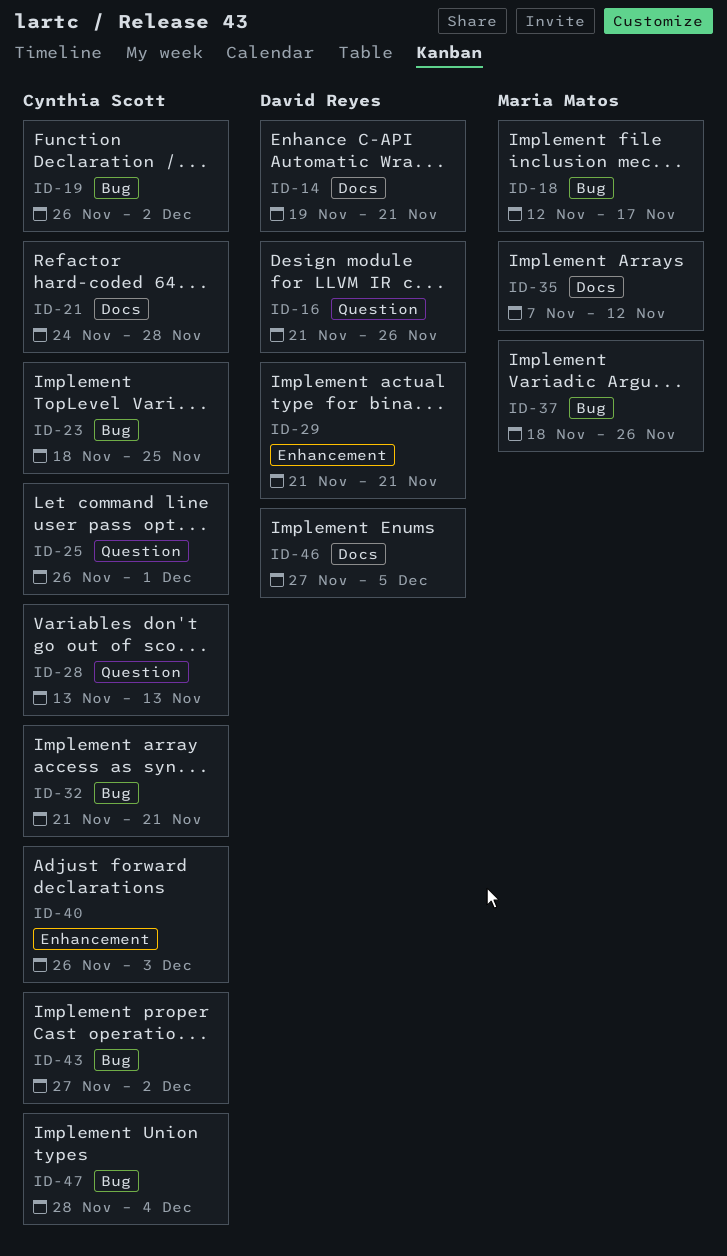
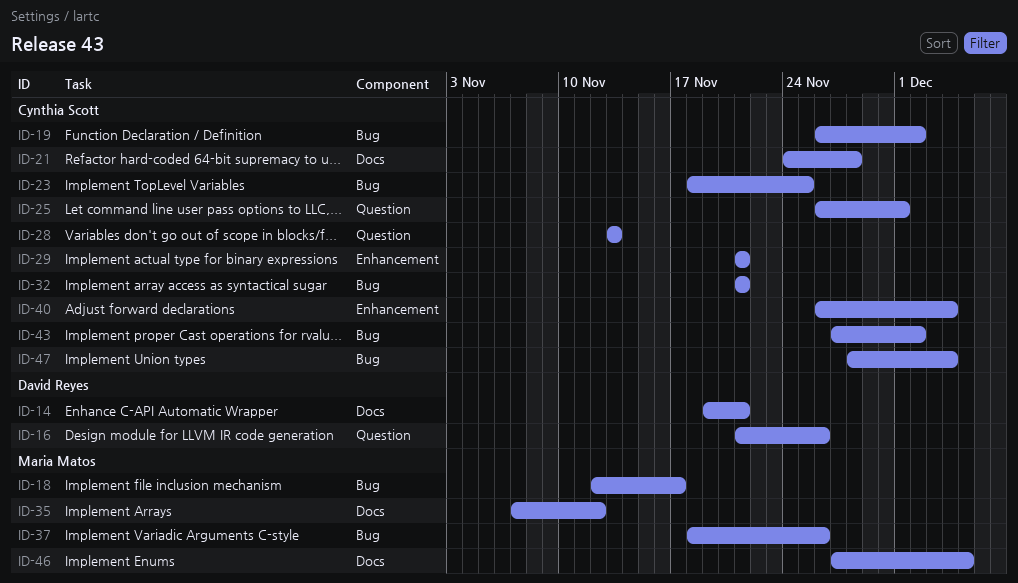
ID-29, owner: David Reyes -> Cynthia Scott
ID-40, due: Dec 3 -> Dec 4
ID-46, owner: David Reyes -> Maria Matos

